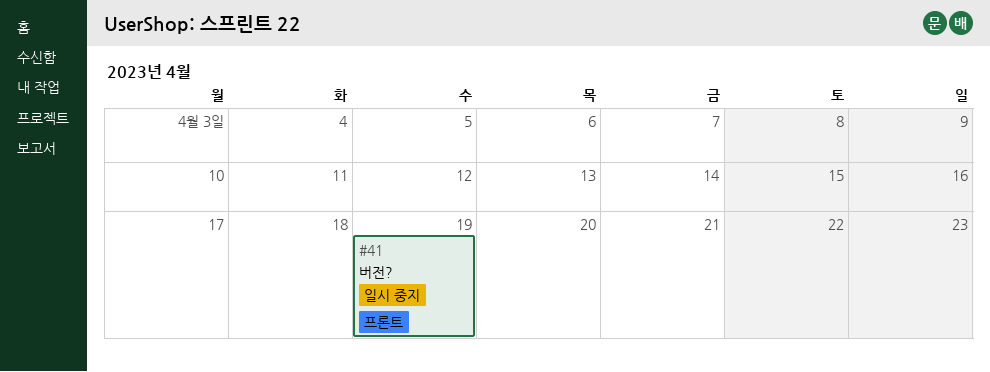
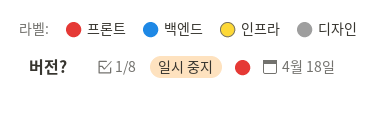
버전?, due: Apr 19 -> Apr 18

